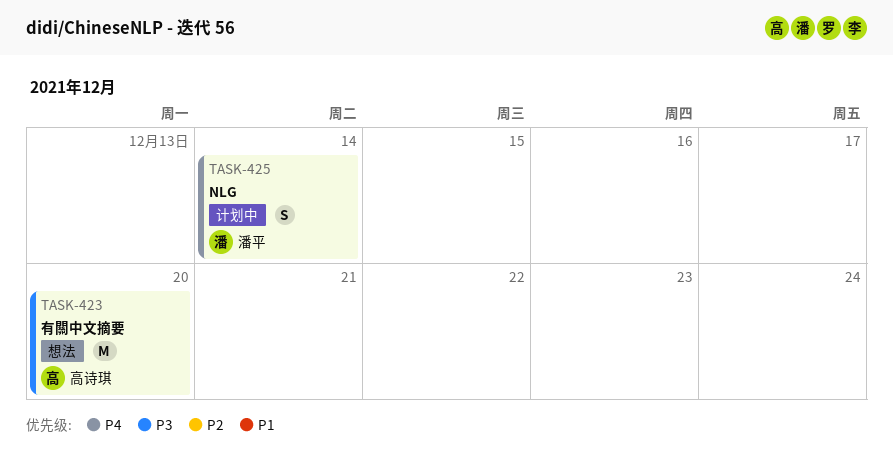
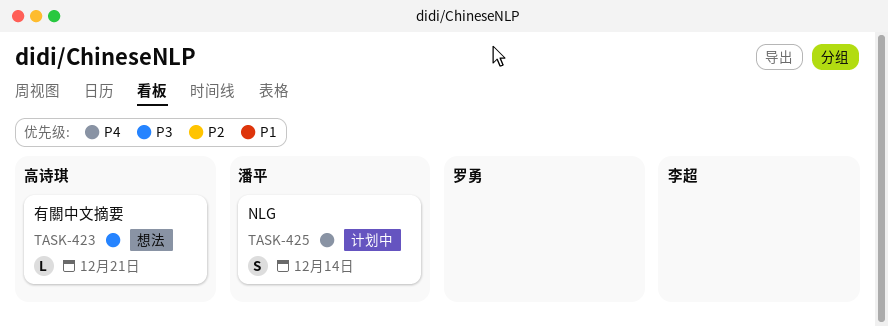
TASK-423, estimate: M -> L
TASK-423, due: Dec 20 -> Dec 21

